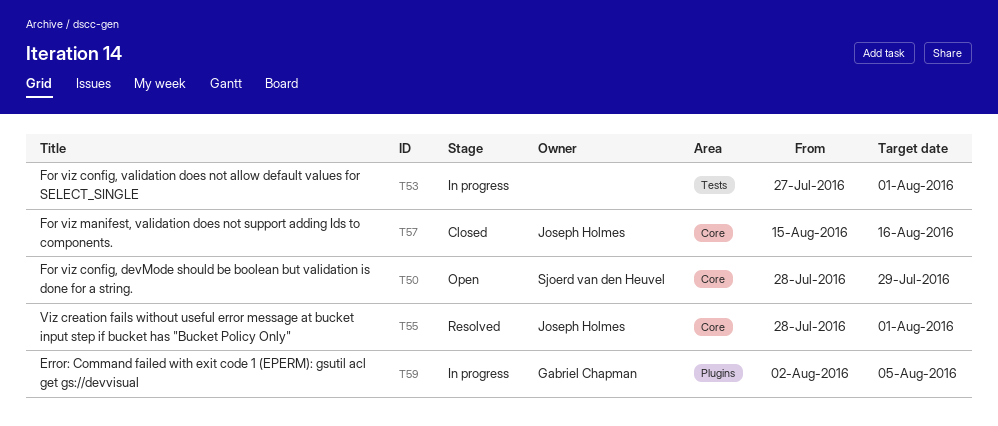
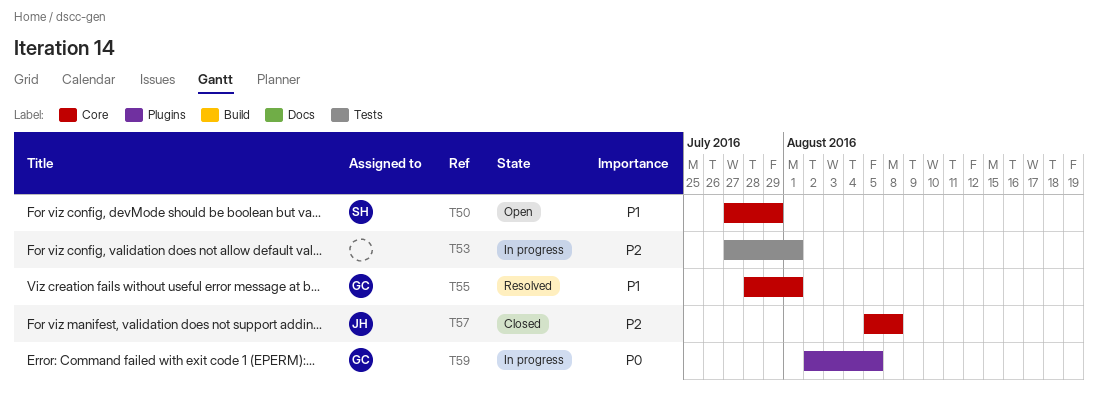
T50, start: Jul 28 -> Jul 27
T55, owner: Joseph Holmes -> Gabriel Chapman
T57, start: Aug 15 -> Aug 5
T57, due: Aug 16 -> Aug 8

